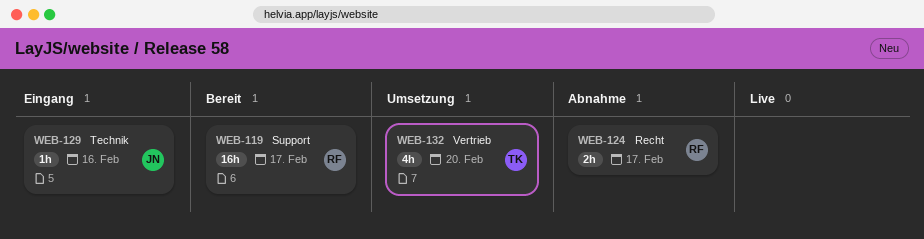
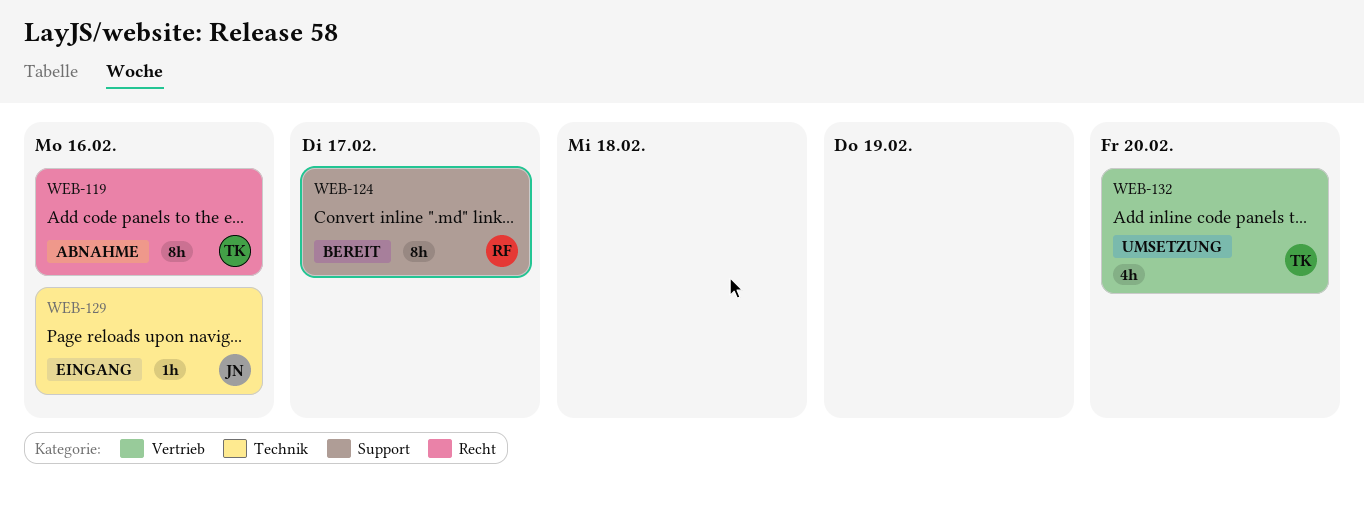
WEB-119, status: Bereit -> Abnahme
WEB-119, owner: RF -> TK
WEB-119, label: Support -> Recht
WEB-119, estimate: 16h -> 8h
WEB-119, due: Feb 17 -> Feb 16
WEB-124, status: Abnahme -> Bereit
WEB-124, label: Recht -> Support
WEB-124, estimate: 2h -> 8h

